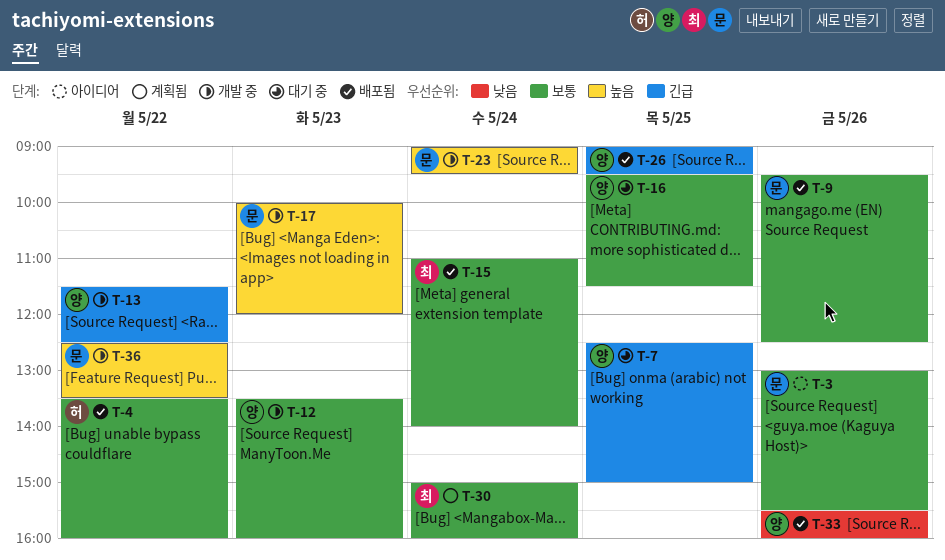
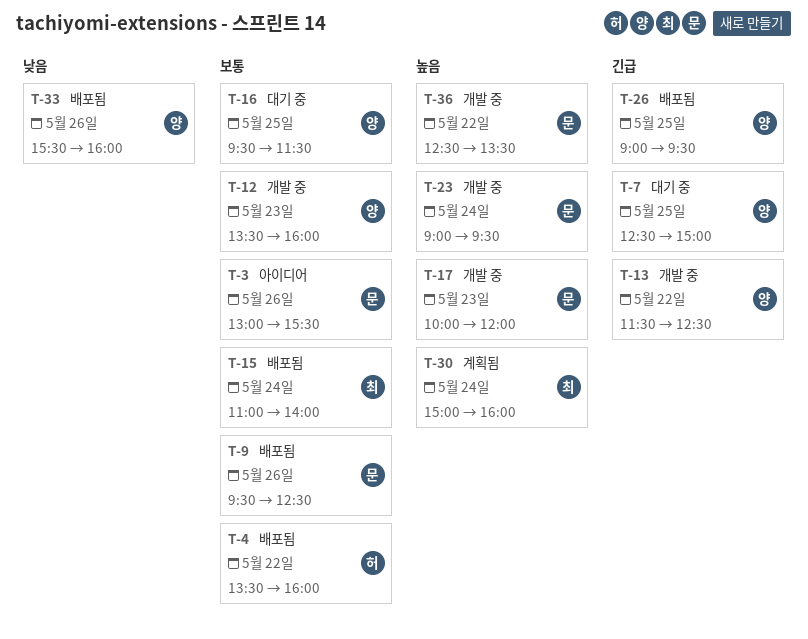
T-30, priority: 보통 -> 높음

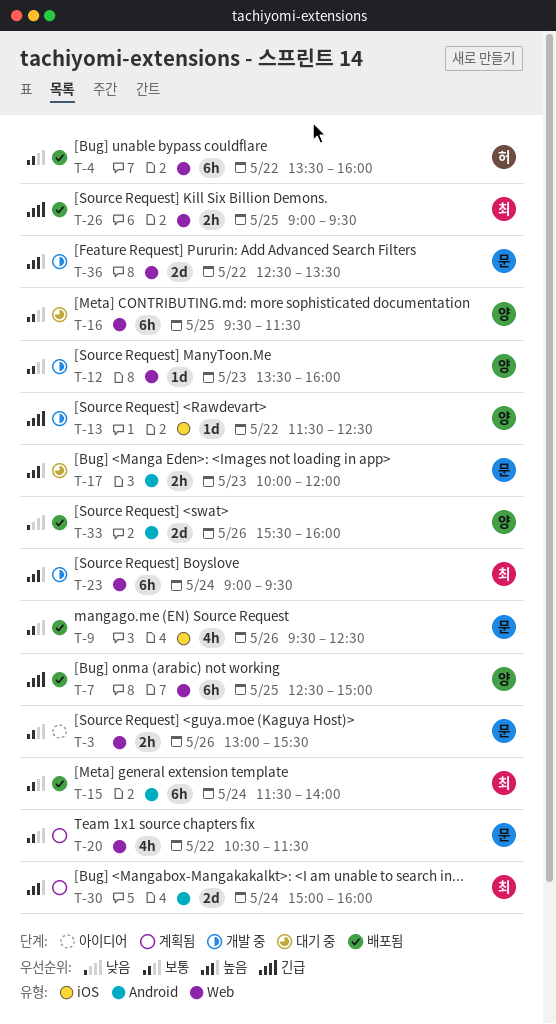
T-7, status: 대기 중 -> 배포됨
T-15, begins: 11:00 -> 11:30
T-17, status: 개발 중 -> 대기 중
T-20: none -> present
T-23, owner: 문 -> 최
T-26, owner: 양 -> 최

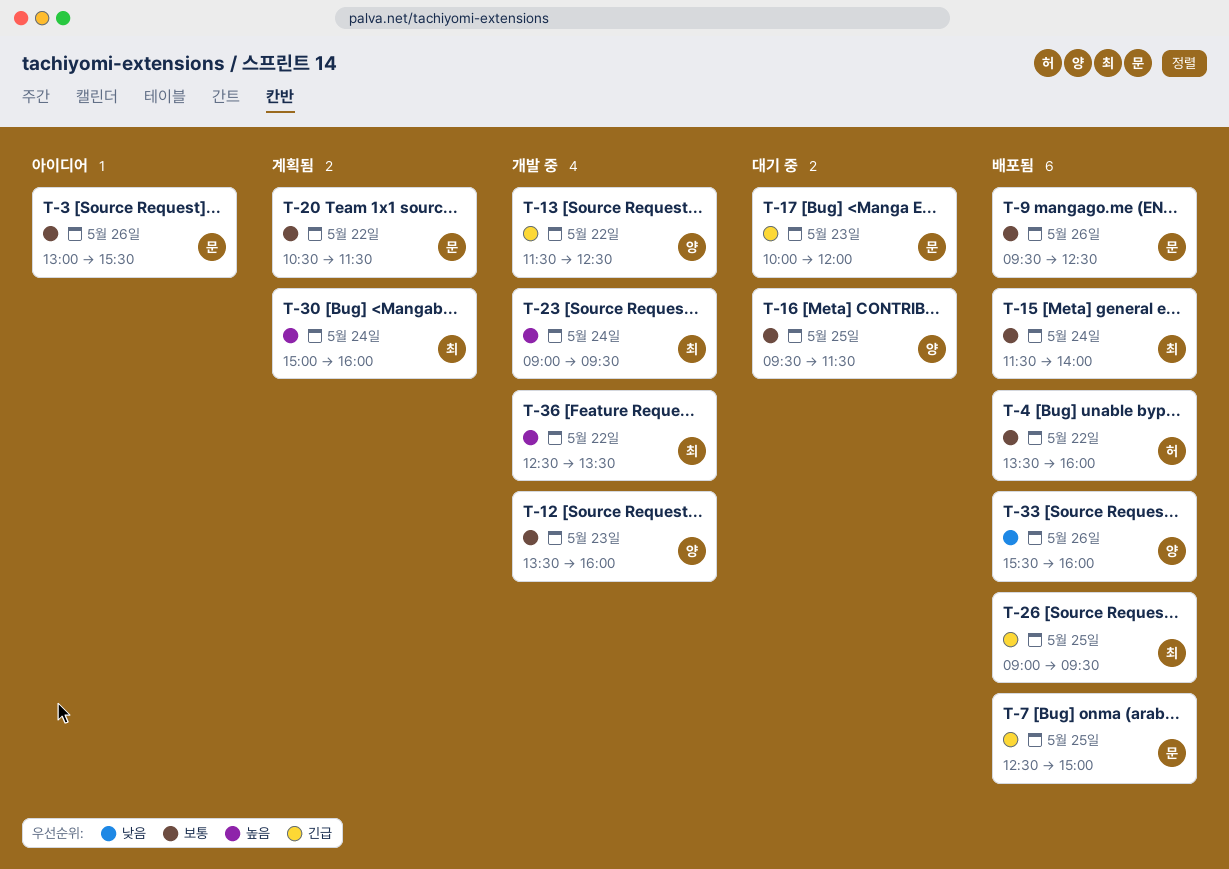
T-7, owner: 양 -> 문
T-17, priority: 높음 -> 긴급
T-36, owner: 문 -> 최

